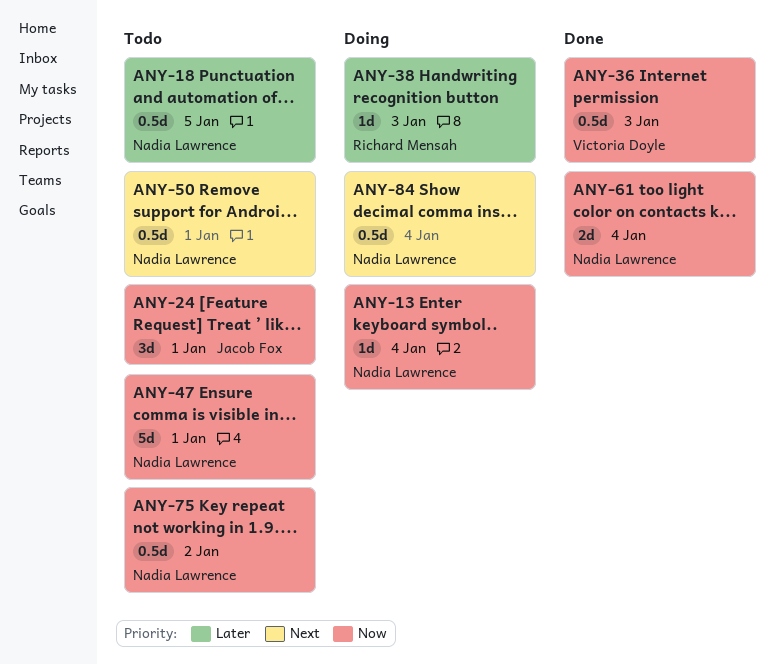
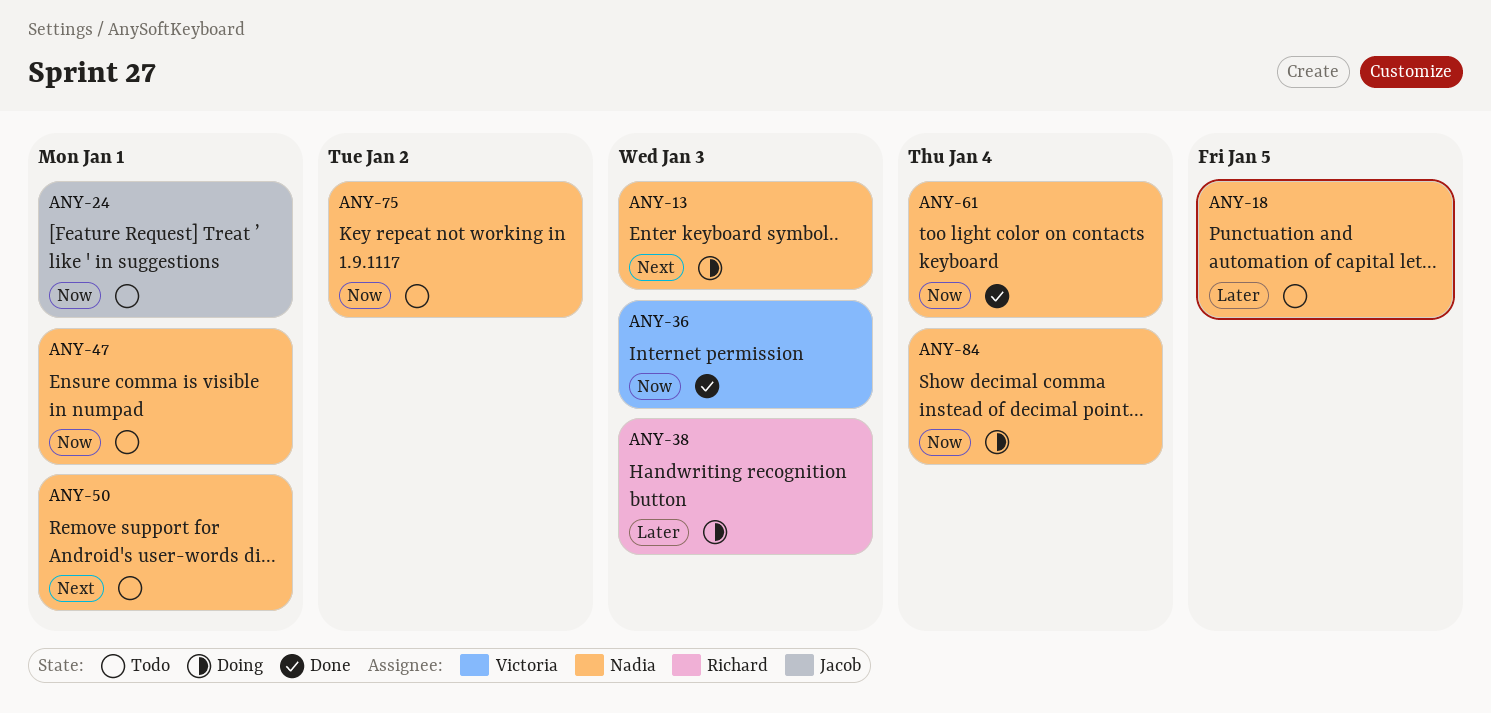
ANY-13, priority: Now -> Next
ANY-13, due: Jan 4 -> Jan 3
ANY-84, priority: Next -> Now

